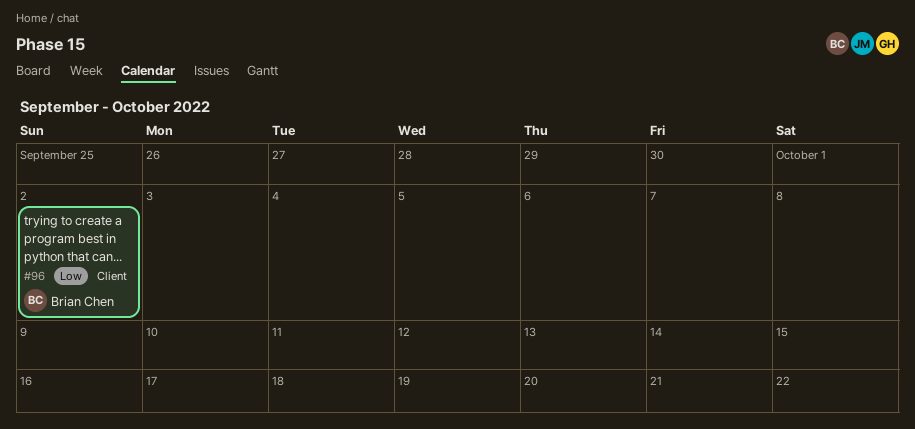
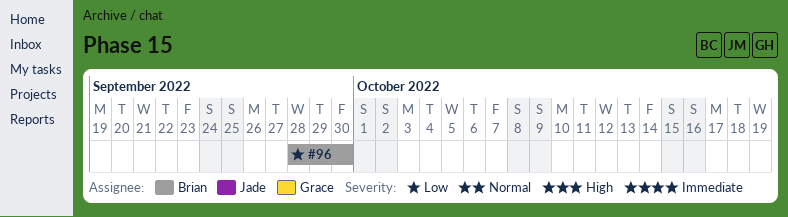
#96, due: Oct 2 -> Sep 30

